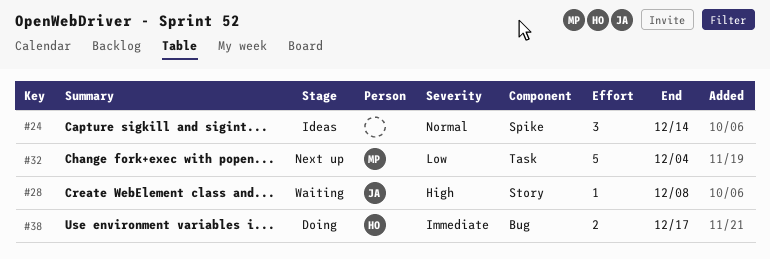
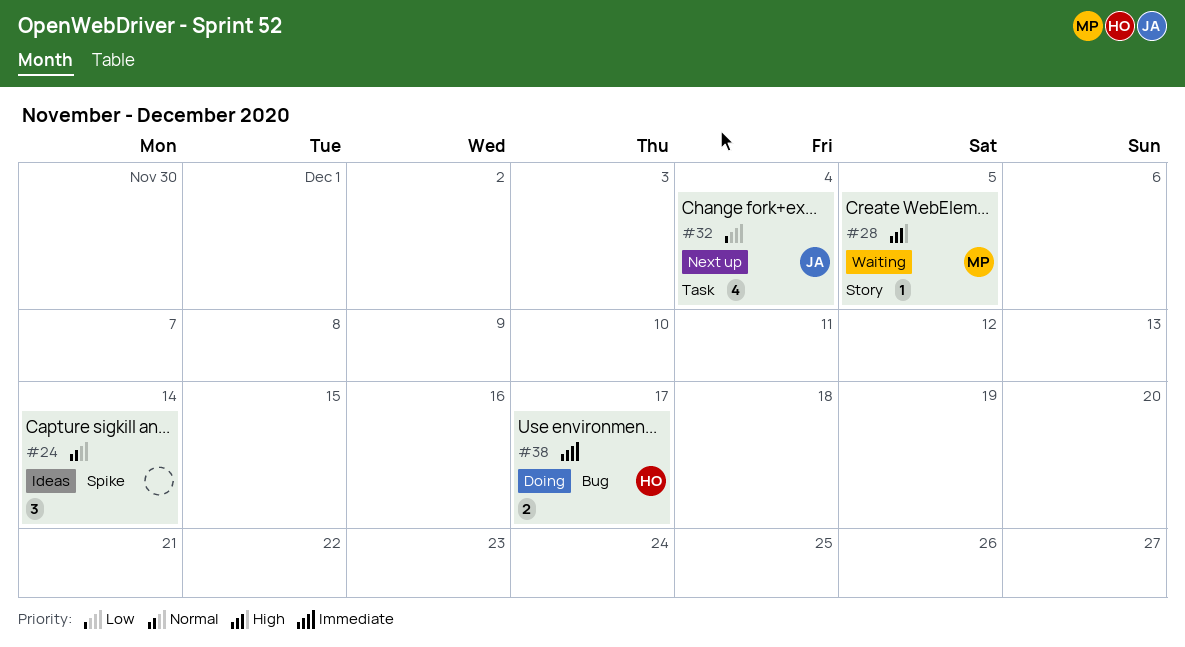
#28, owner: JA -> MP
#28, due: Dec 8 -> Dec 5
#32, owner: MP -> JA
#32, estimate: 5 -> 4

